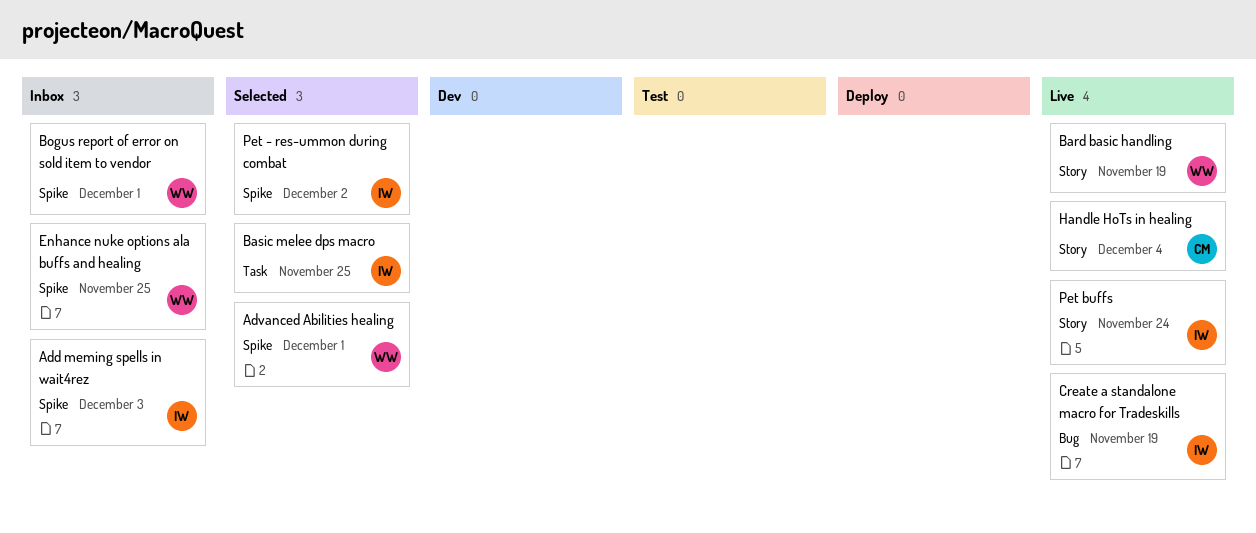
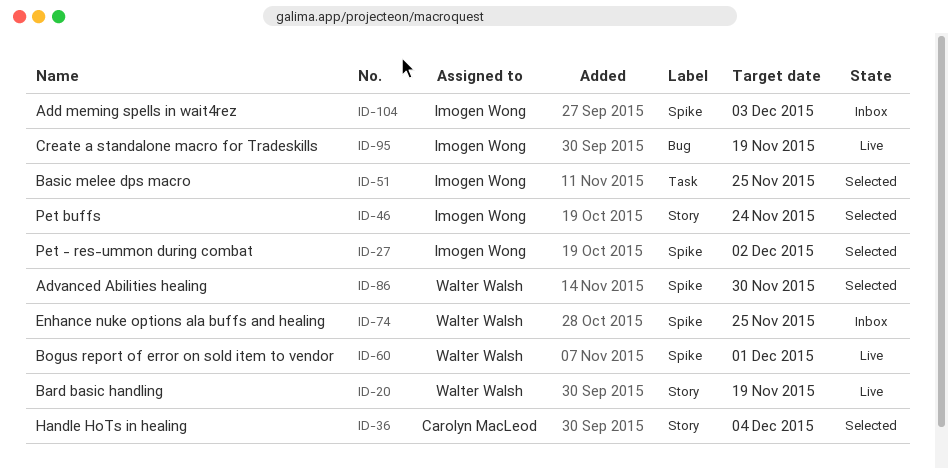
Advanced Abilities healing, due: Dec 1 -> Nov 30
Bogus report of error on sold item to vendor, status: Inbox -> Live
Handle HoTs in healing, status: Live -> Selected
Pet buffs, status: Live -> Selected

